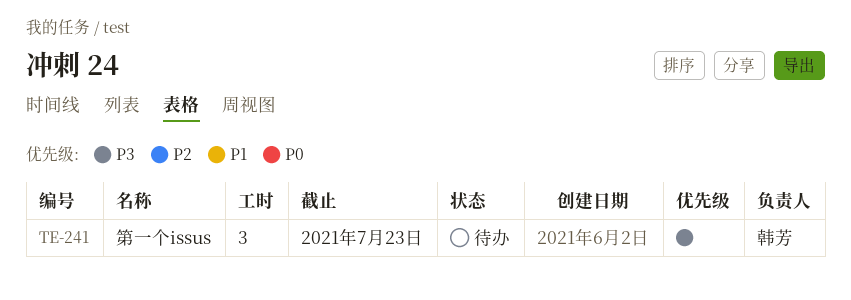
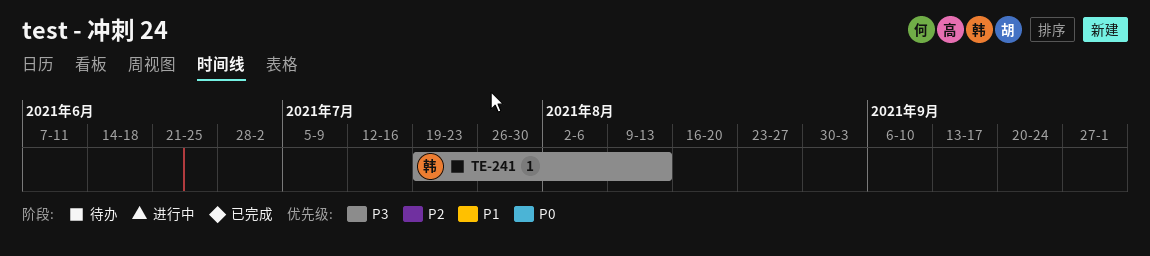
TE-241, estimate: 3 -> 1
TE-241, due: Jul 23 -> Aug 13

